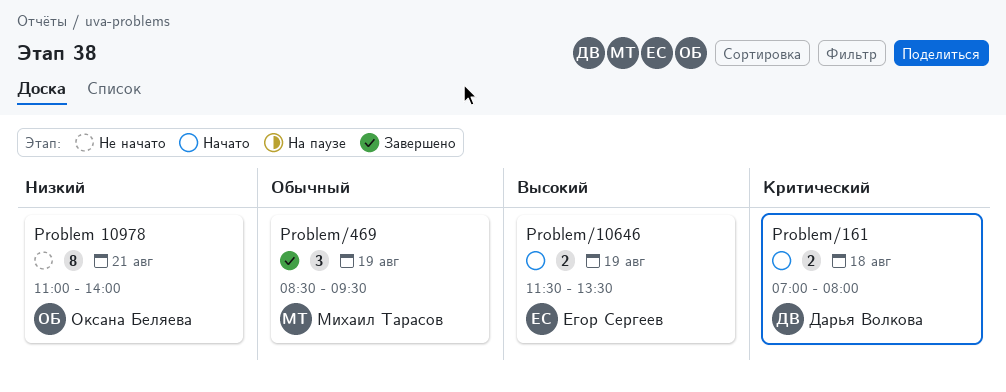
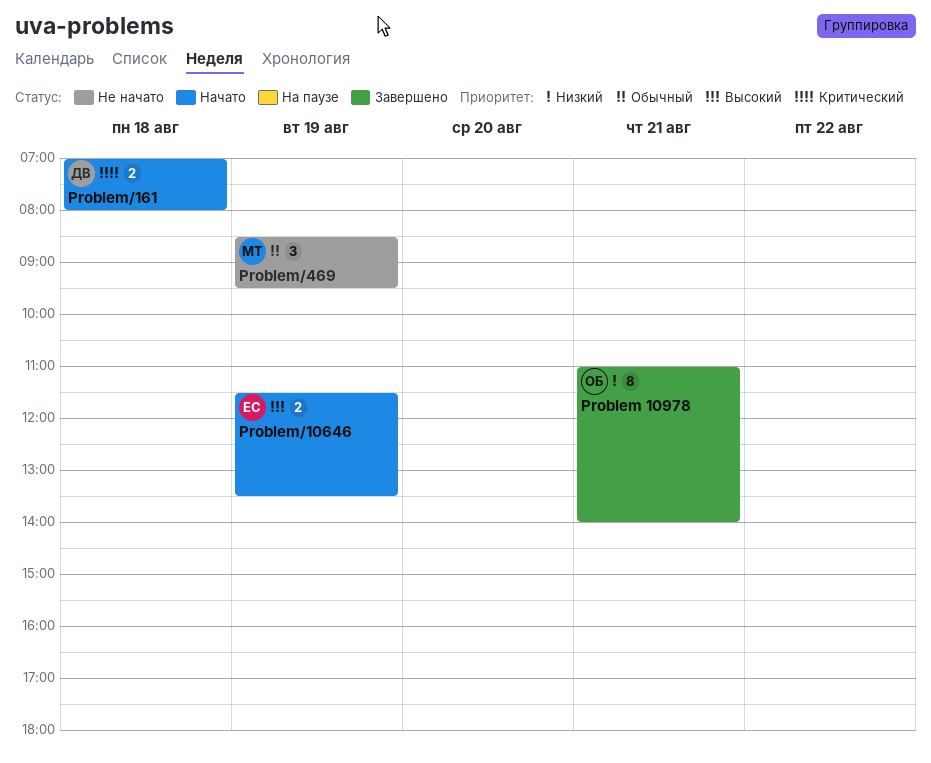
Problem 10978, status: Не начато -> Завершено
Problem/469, status: Завершено -> Не начато

